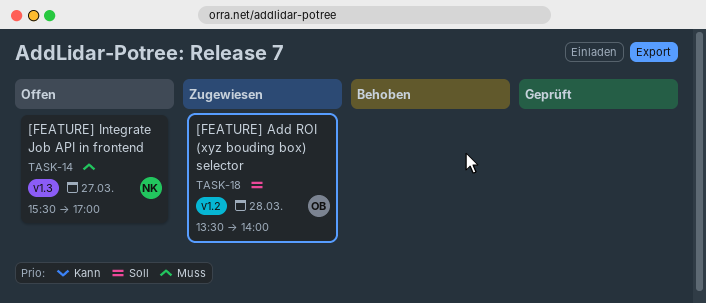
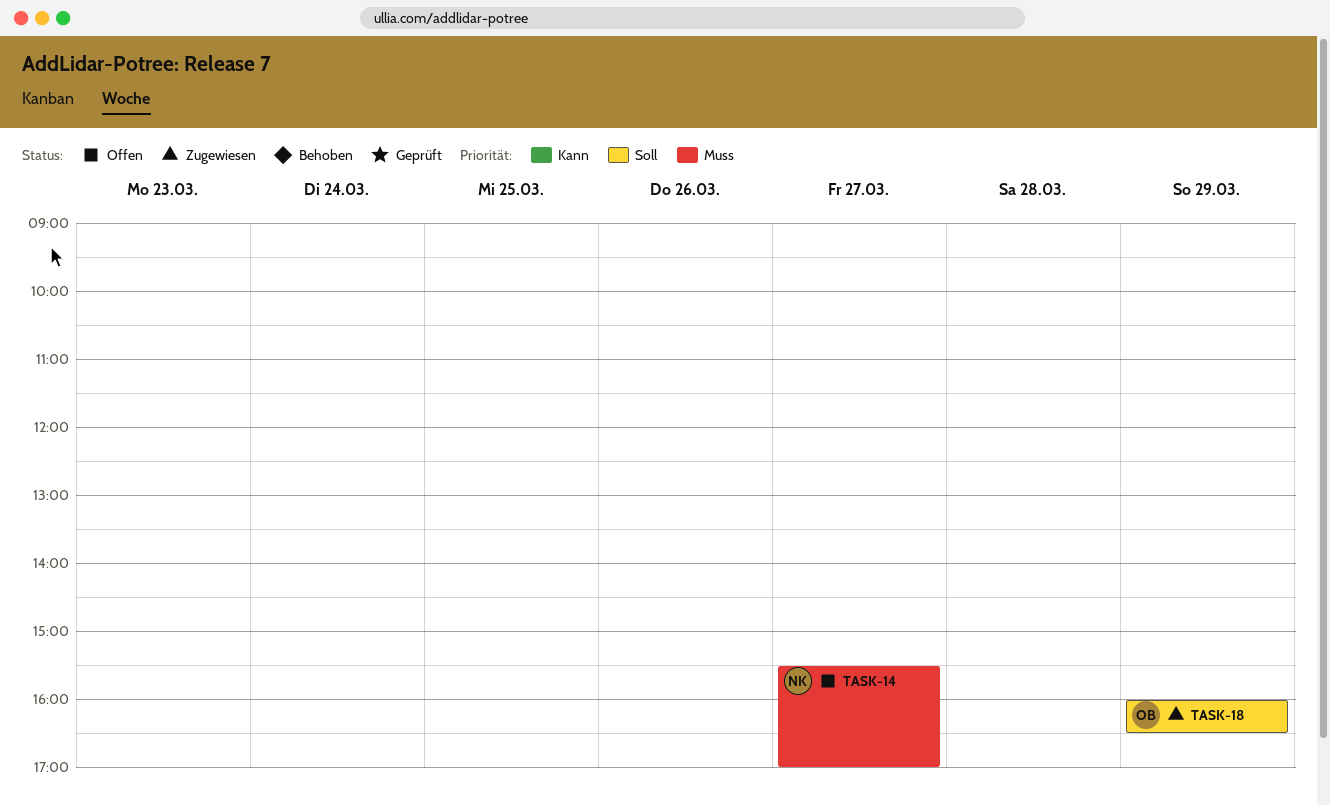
TASK-18, day: Mar 28 -> Mar 29
TASK-18, begins: 13:30 -> 16:00
TASK-18, ends: 14:00 -> 16:30

